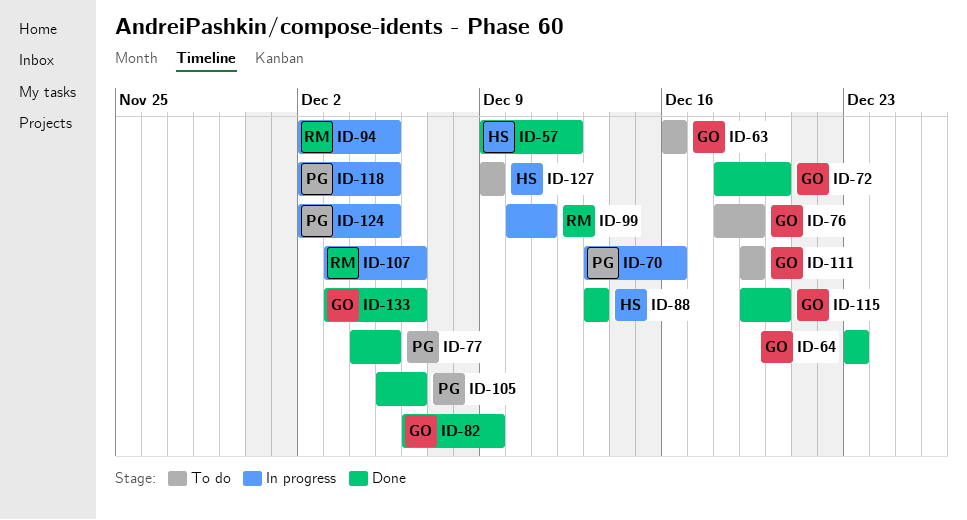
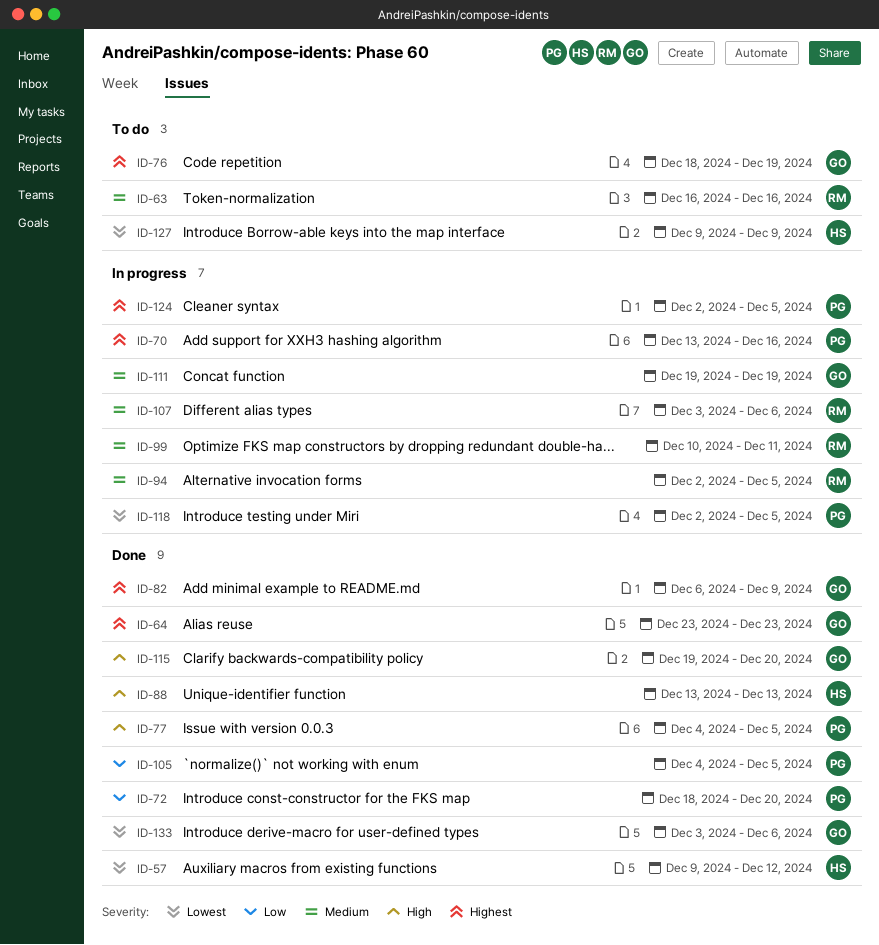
ID-63, owner: GO -> RM
ID-72, owner: GO -> PG
ID-105, start: Dec 5 -> Dec 4
ID-105, due: Dec 6 -> Dec 5
ID-111, status: To do -> In progress

